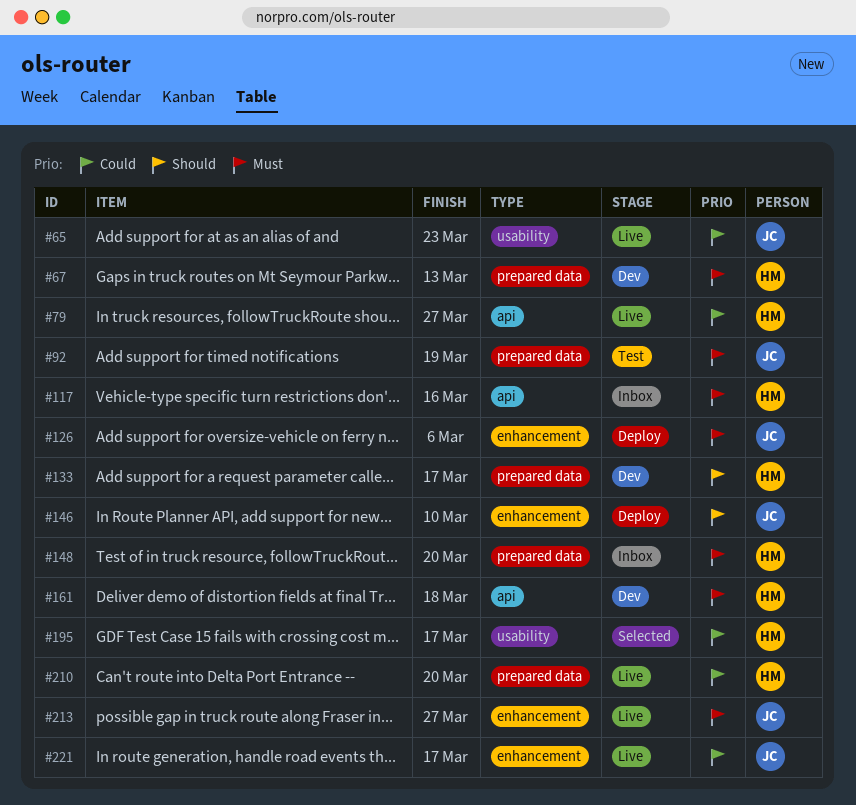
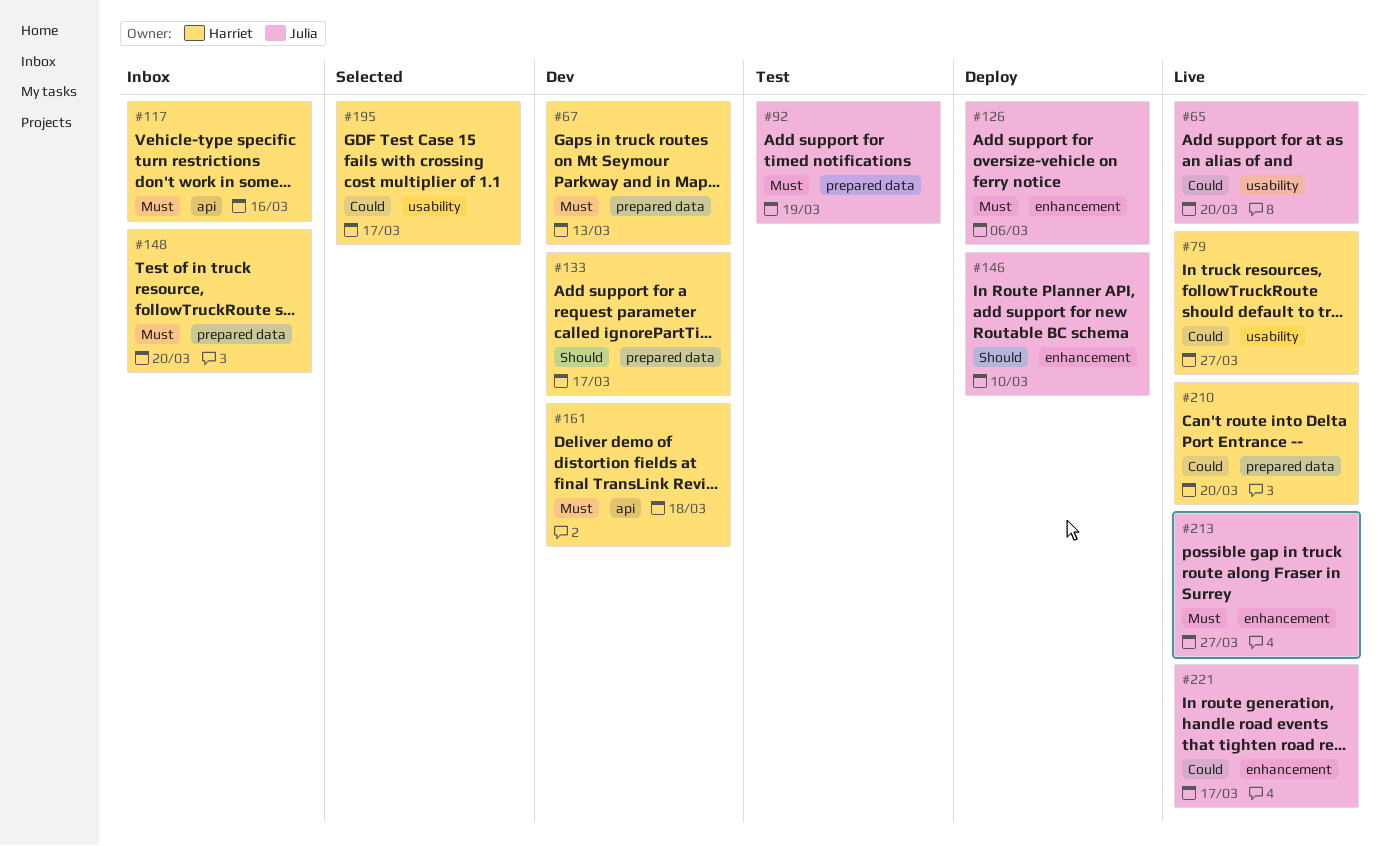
#65, due: Mar 23 -> Mar 20
#79, label: api -> usability

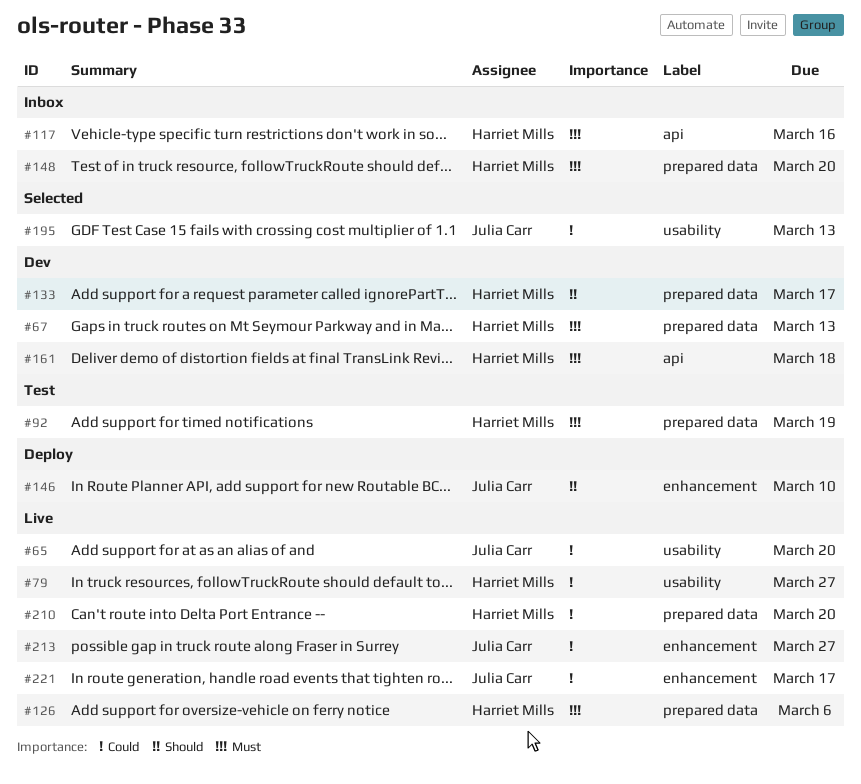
#92, owner: Julia Carr -> Harriet Mills
#126, status: Deploy -> Live
#126, owner: Julia Carr -> Harriet Mills
#126, label: enhancement -> prepared data
#195, owner: Harriet Mills -> Julia Carr
#195, due: Mar 17 -> Mar 13
#213, priority: Must -> Could

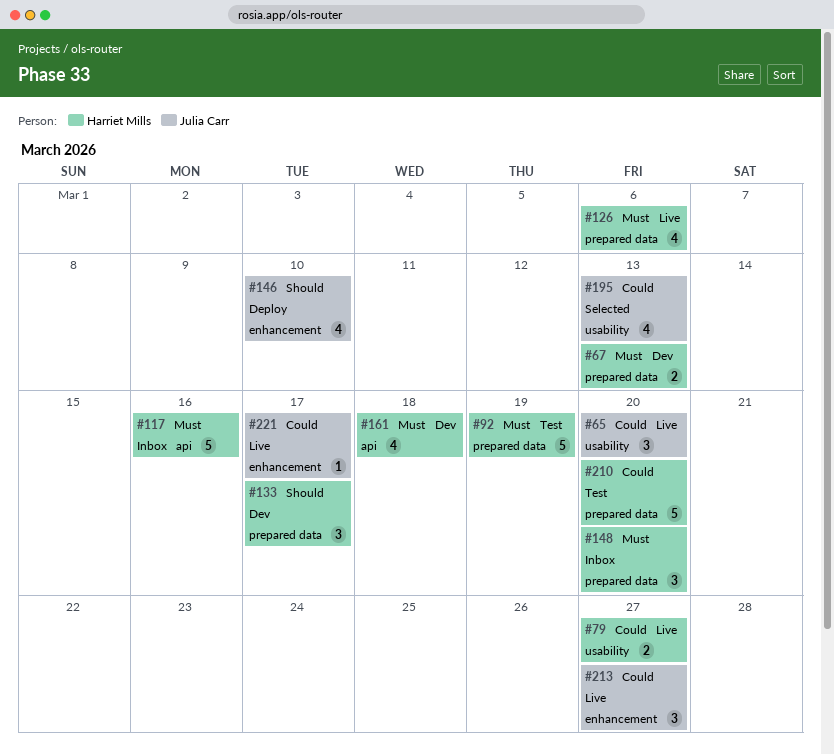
#210, status: Live -> Test

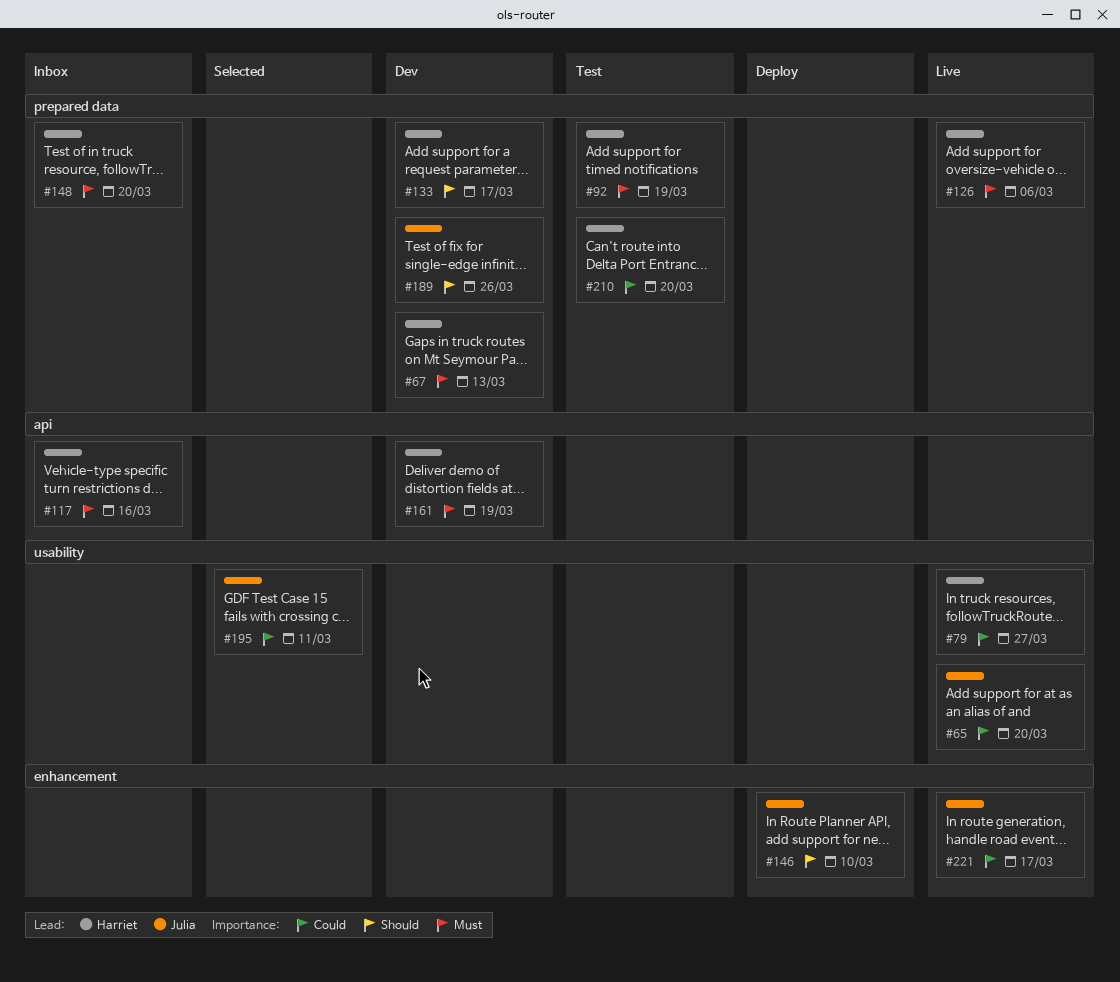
#161, due: Mar 18 -> Mar 19
#189: none -> present
#195, due: Mar 13 -> Mar 11
#213: present -> none

